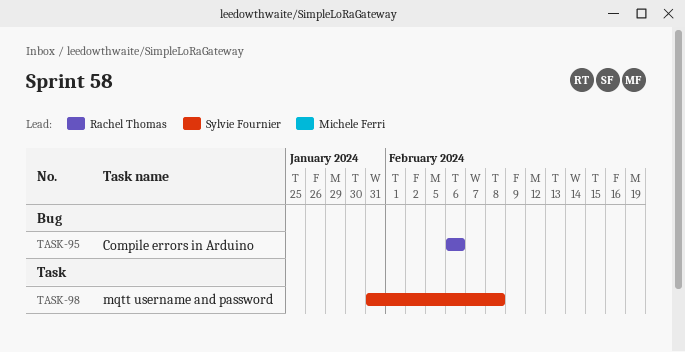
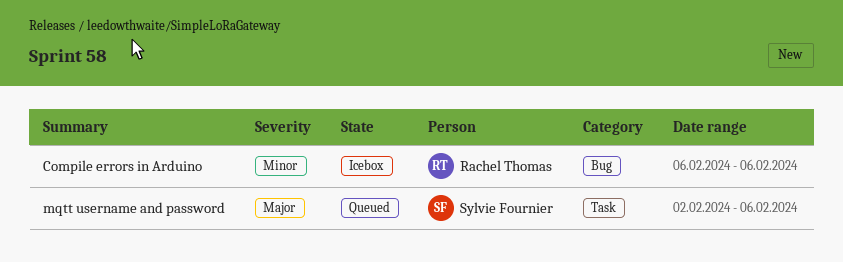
mqtt username and password, start: Jan 31 -> Feb 2
mqtt username and password, due: Feb 8 -> Feb 6

